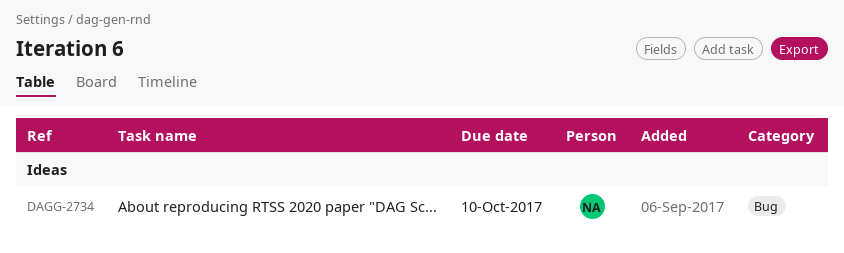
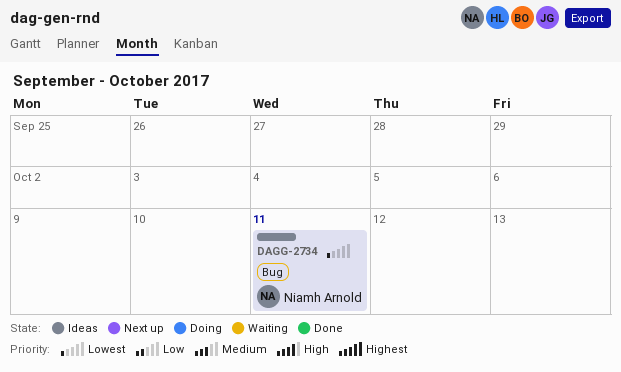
DAGG-2734, due: Oct 10 -> Oct 11

